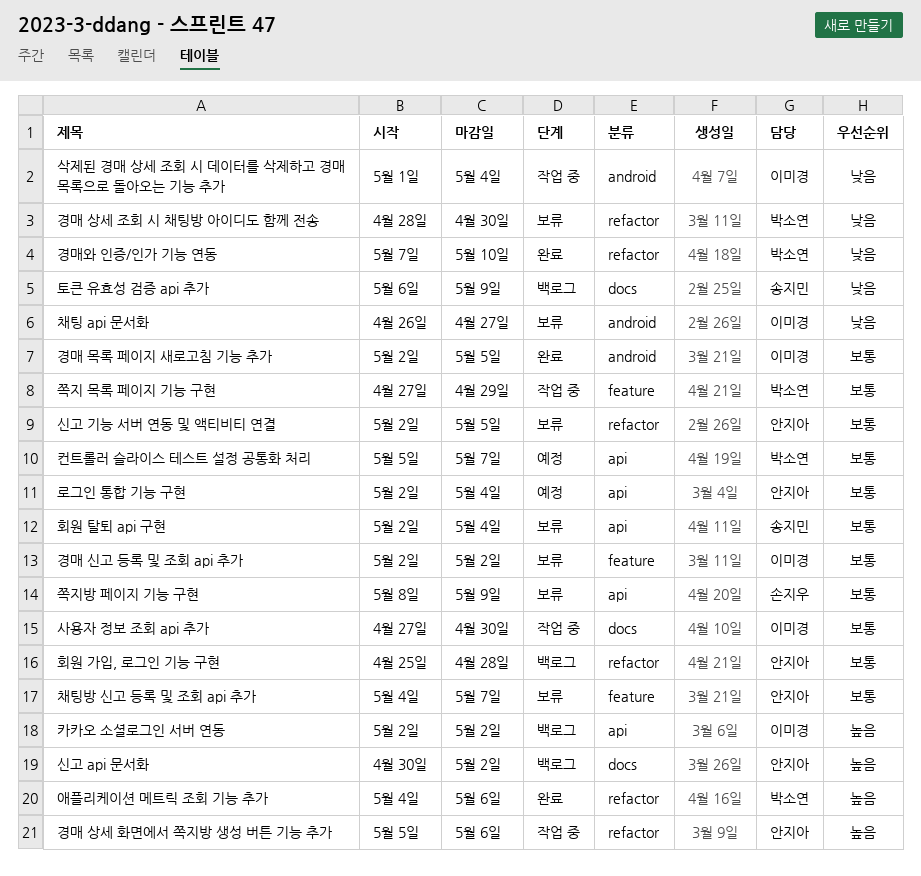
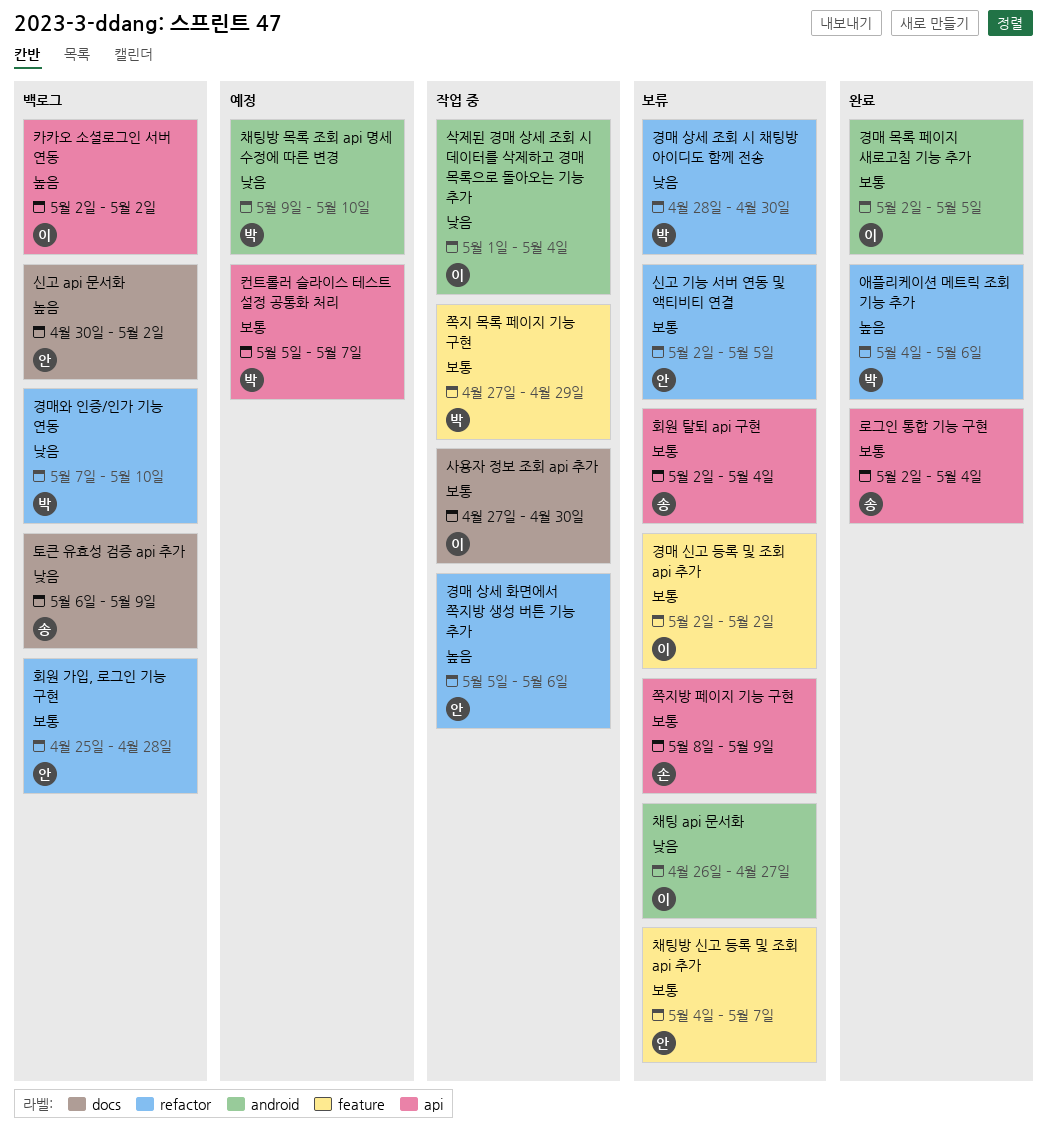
경매와 인증/인가 기능 연동, status: 완료 -> 백로그
로그인 통합 기능 구현, status: 예정 -> 완료
로그인 통합 기능 구현, owner: 안지아 -> 송지민
채팅방 목록 조회 api 명세 수정에 따른 변경: none -> present

